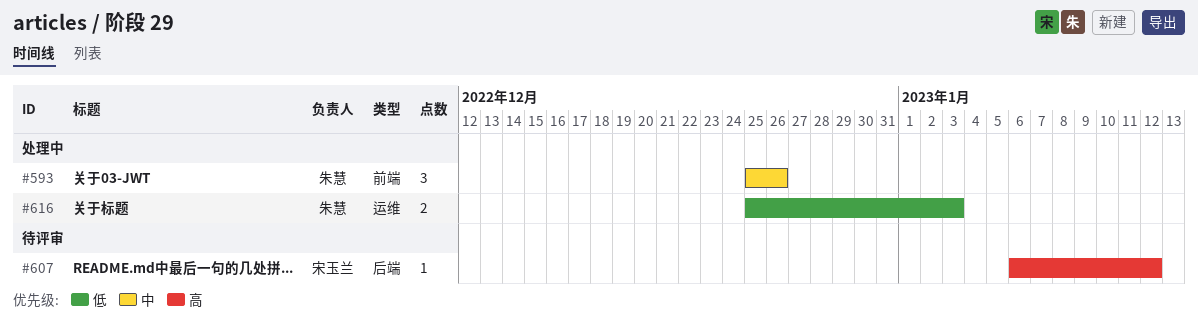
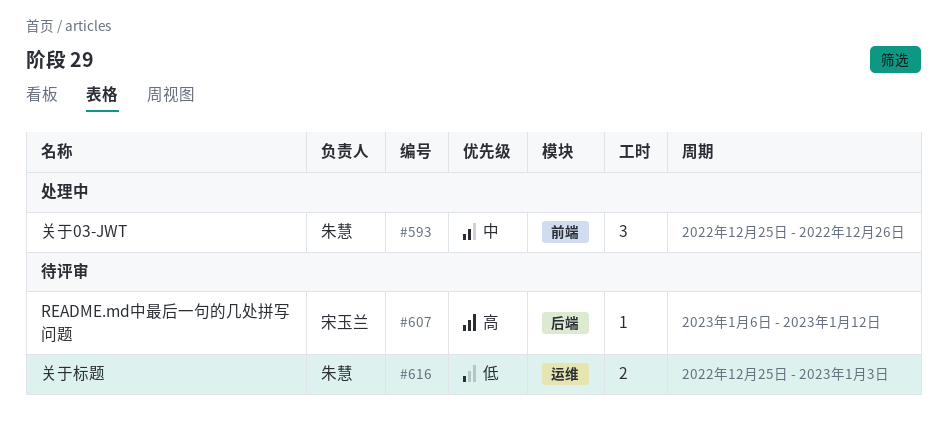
#616, status: 处理中 -> 待评审

